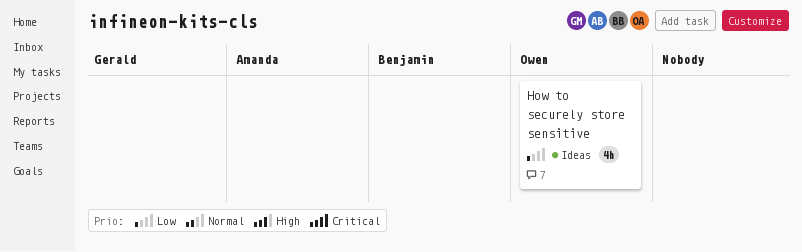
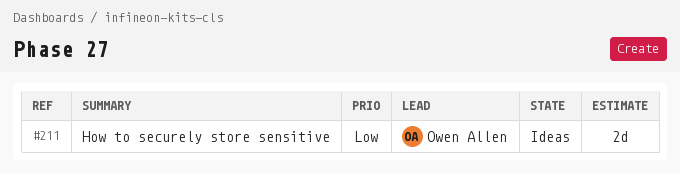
How to securely store sensitive, estimate: 4h -> 2d

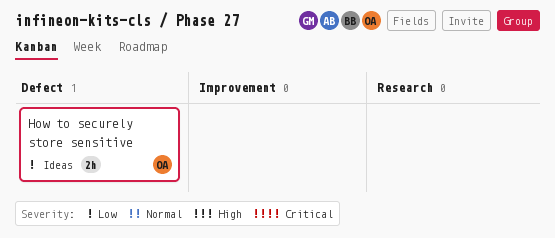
How to securely store sensitive, estimate: 2d -> 2h

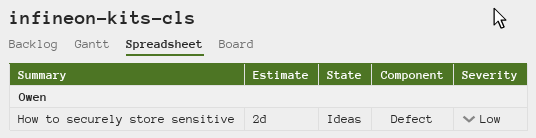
How to securely store sensitive, estimate: 2h -> 2d

